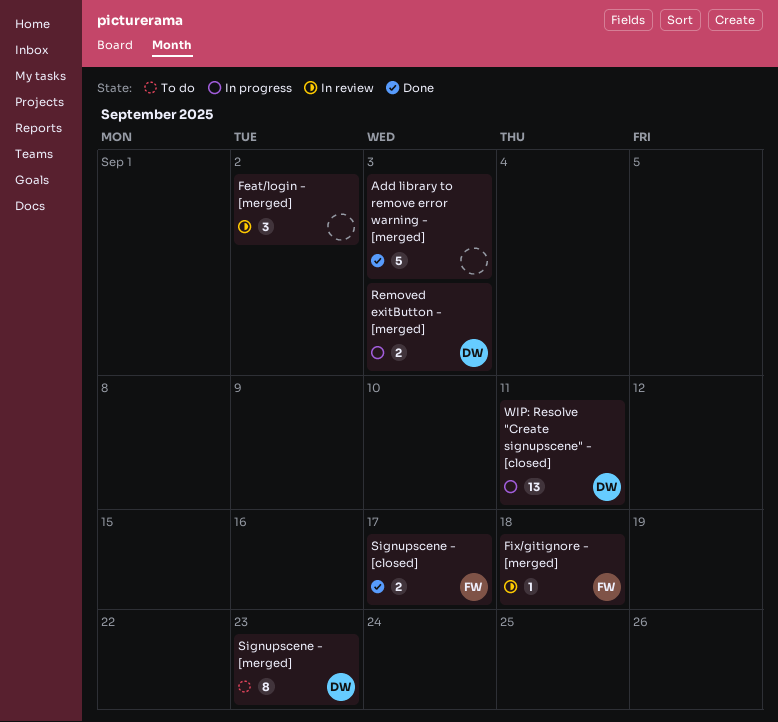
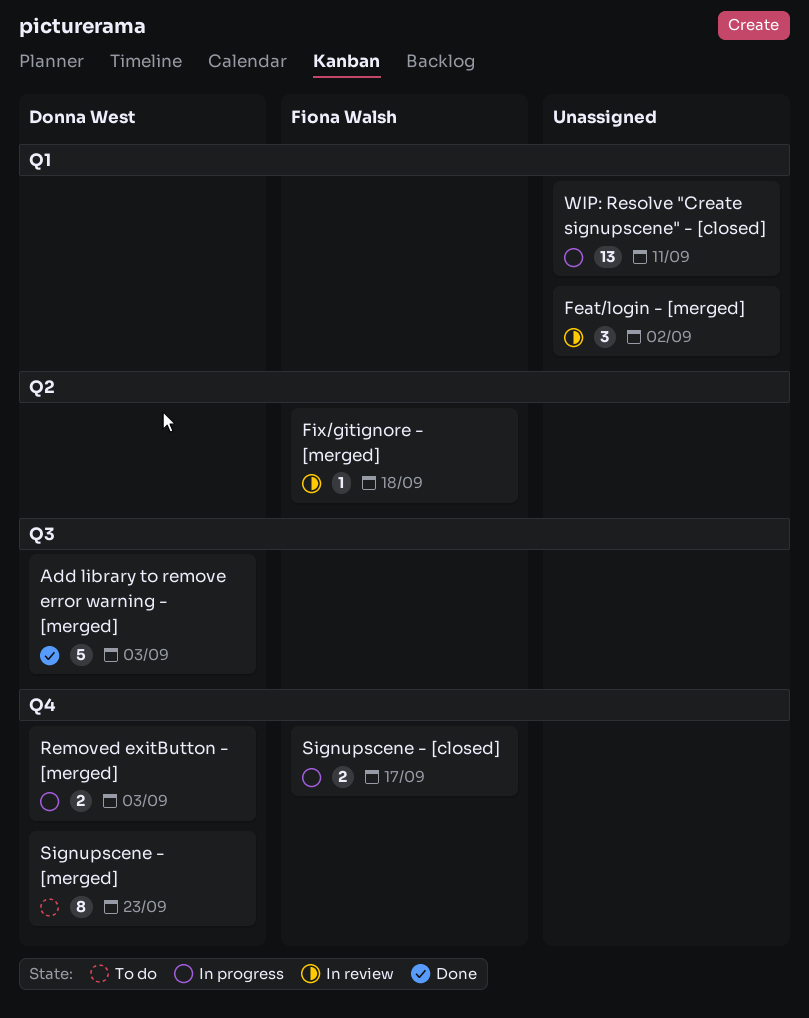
Add library to remove error warning - [merged], owner: none -> Donna West
Signupscene - [closed], status: Done -> In progress
WIP: Resolve "Create signupscene" - [closed], owner: Donna West -> none

